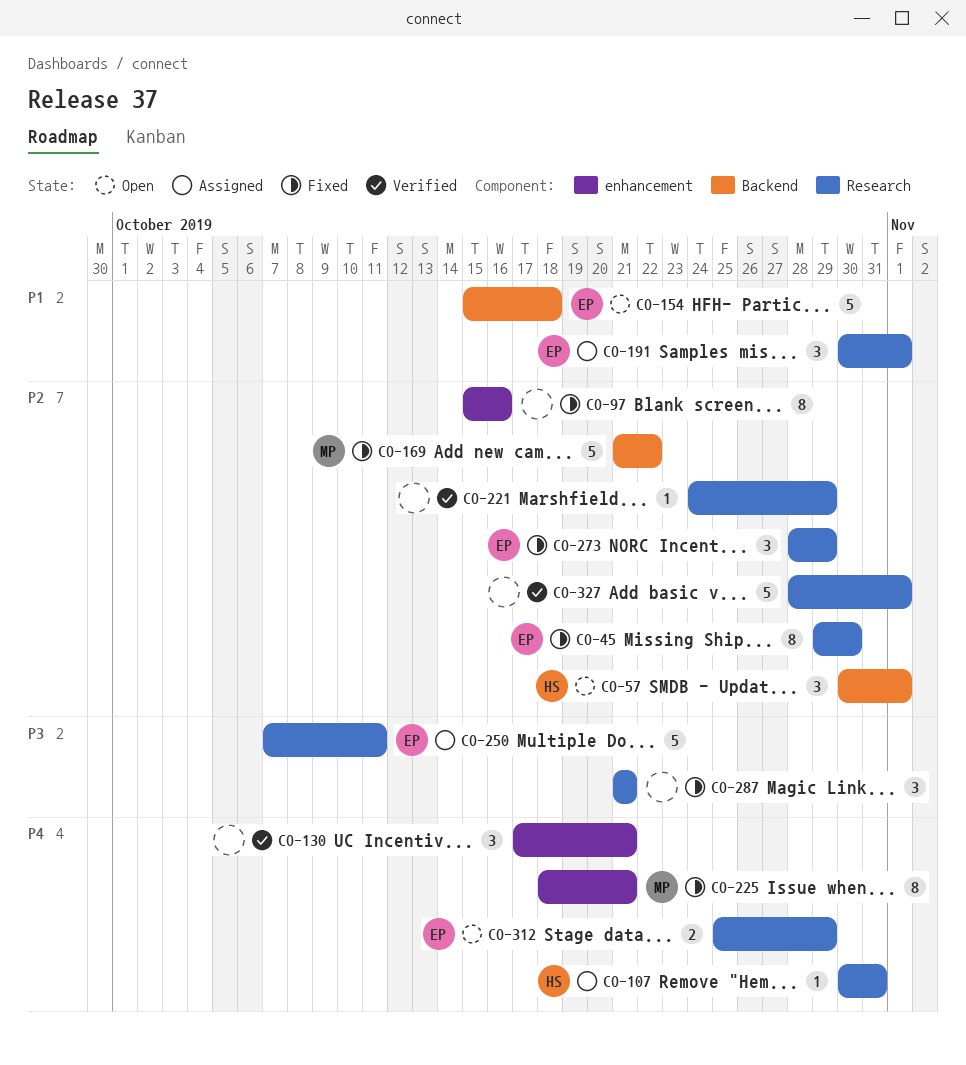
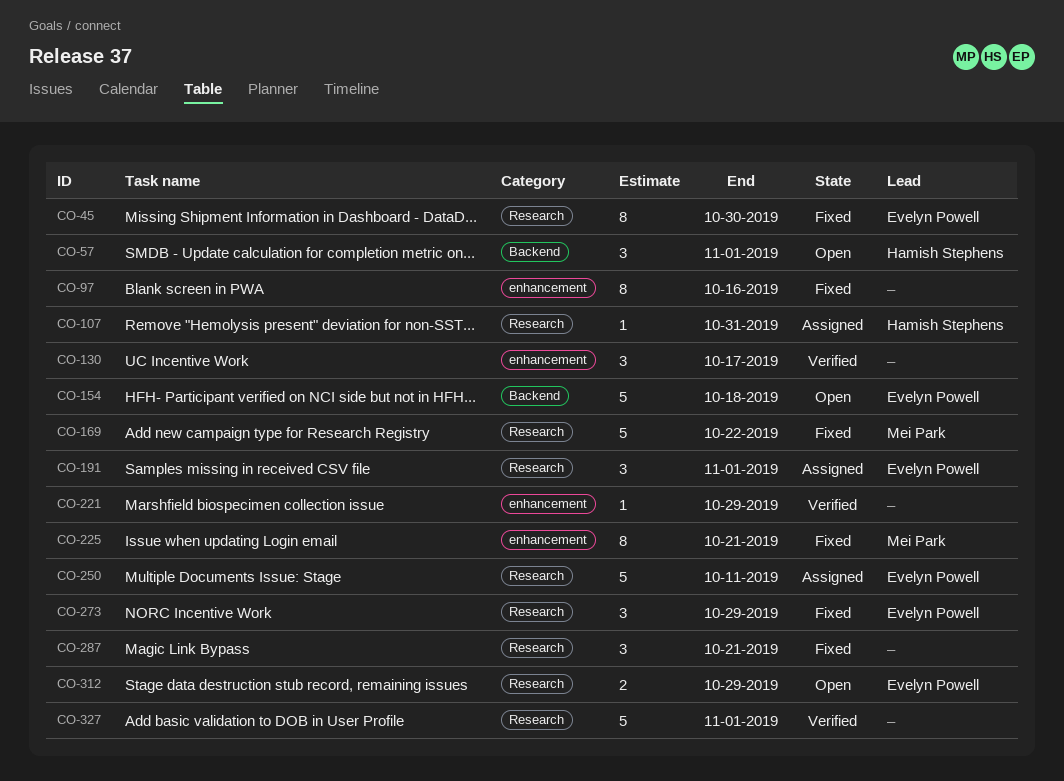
CO-130, due: Oct 21 -> Oct 17
CO-169, label: Backend -> Research
CO-221, label: Research -> enhancement

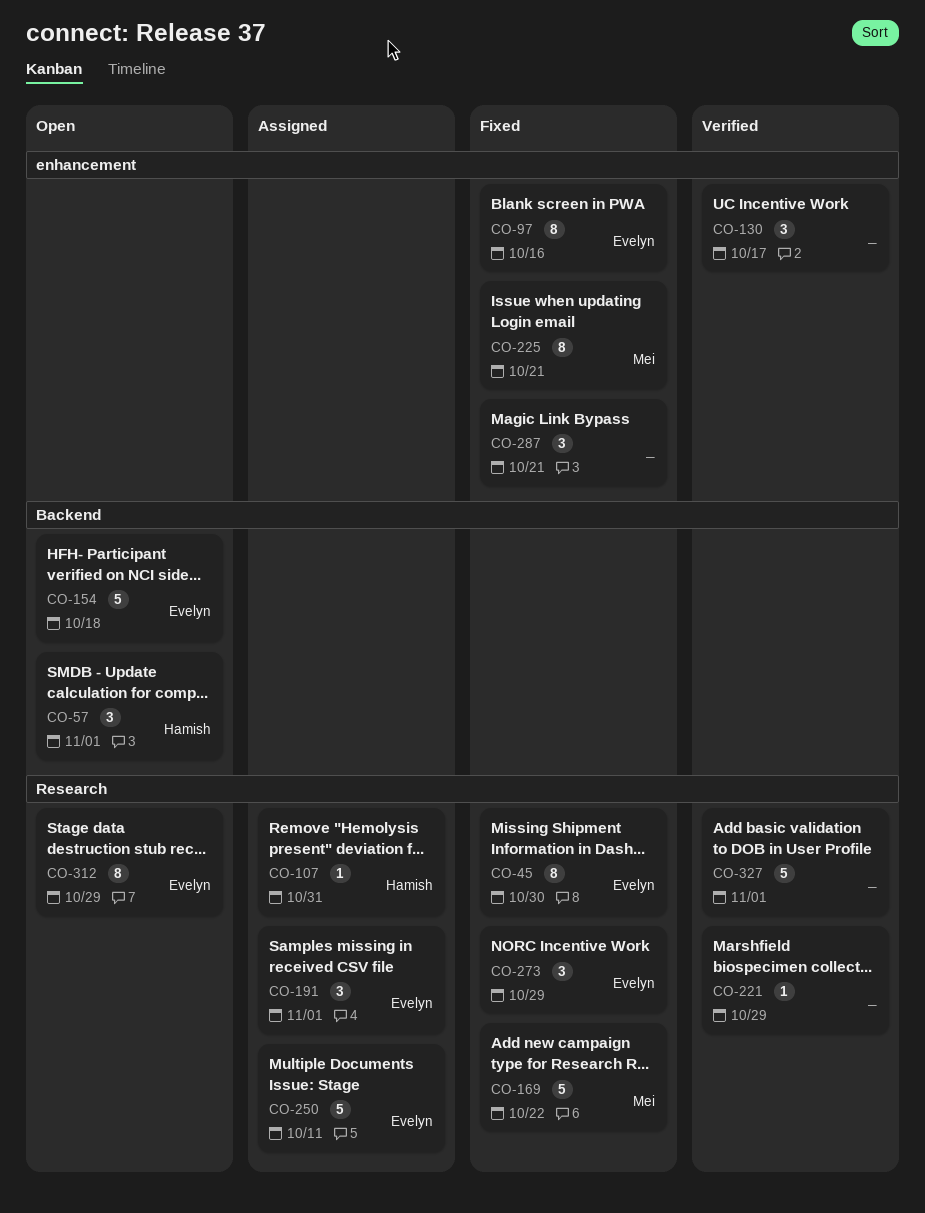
CO-97, owner: none -> Evelyn Powell
CO-221, label: enhancement -> Research
CO-287, label: Research -> enhancement
CO-312, estimate: 2 -> 8

